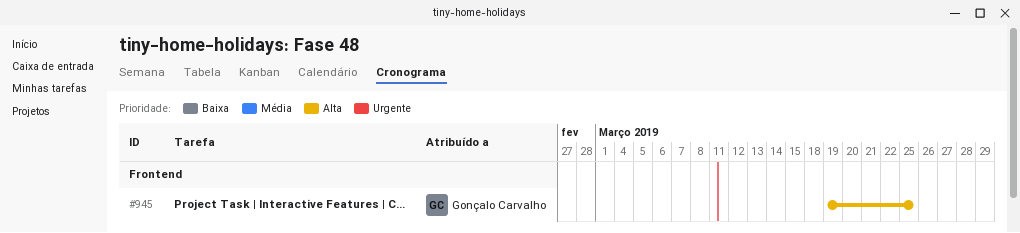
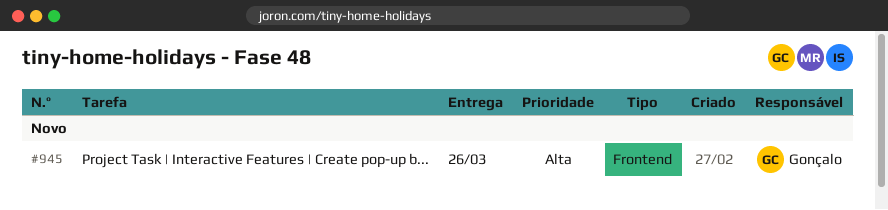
#945, due: Mar 25 -> Mar 26

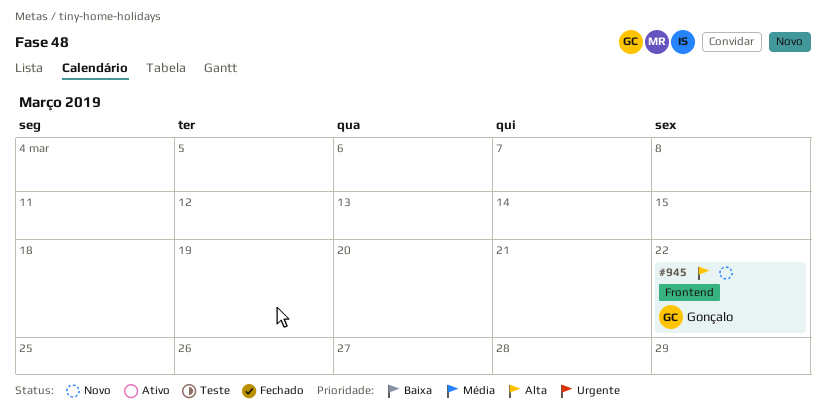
#945, due: Mar 26 -> Mar 22

